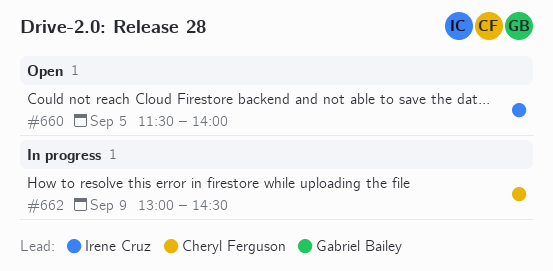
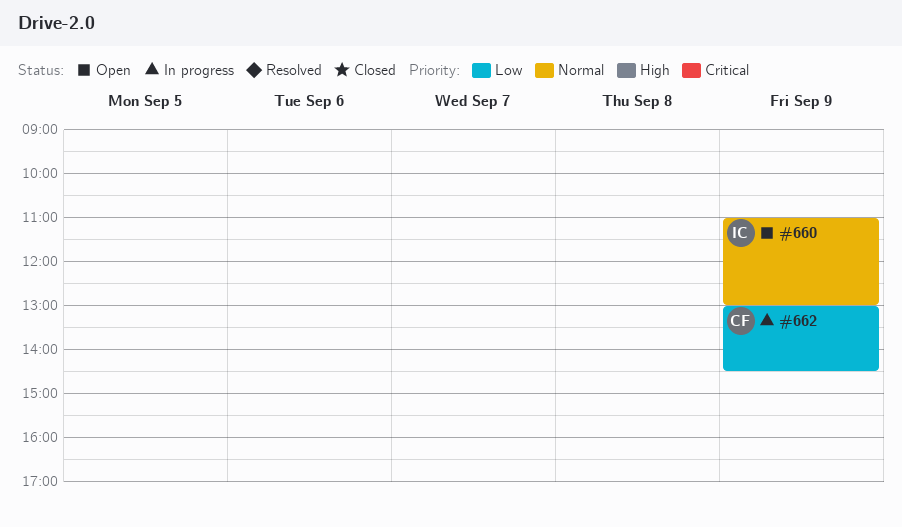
#660, day: Sep 5 -> Sep 9
#660, begins: 11:30 -> 11:00
#660, ends: 14:00 -> 13:00

